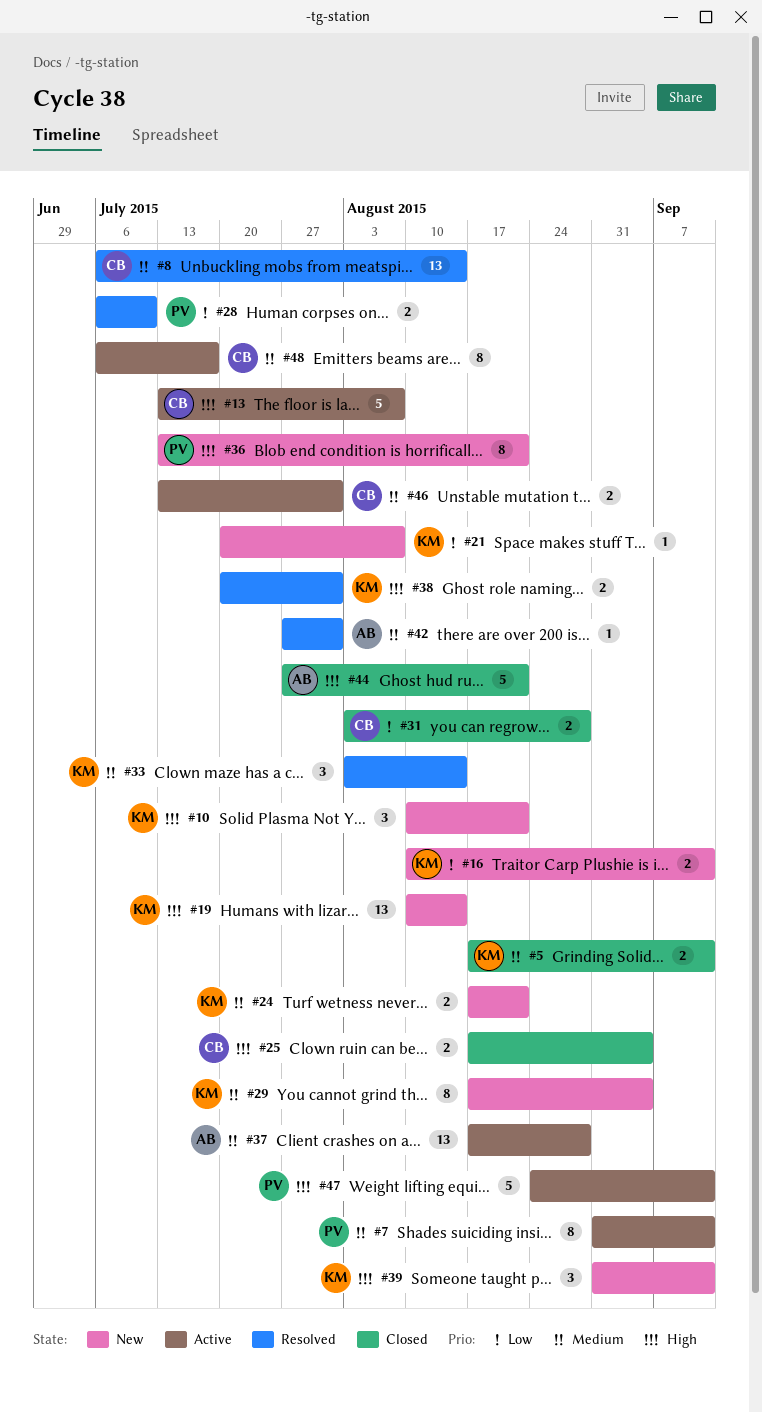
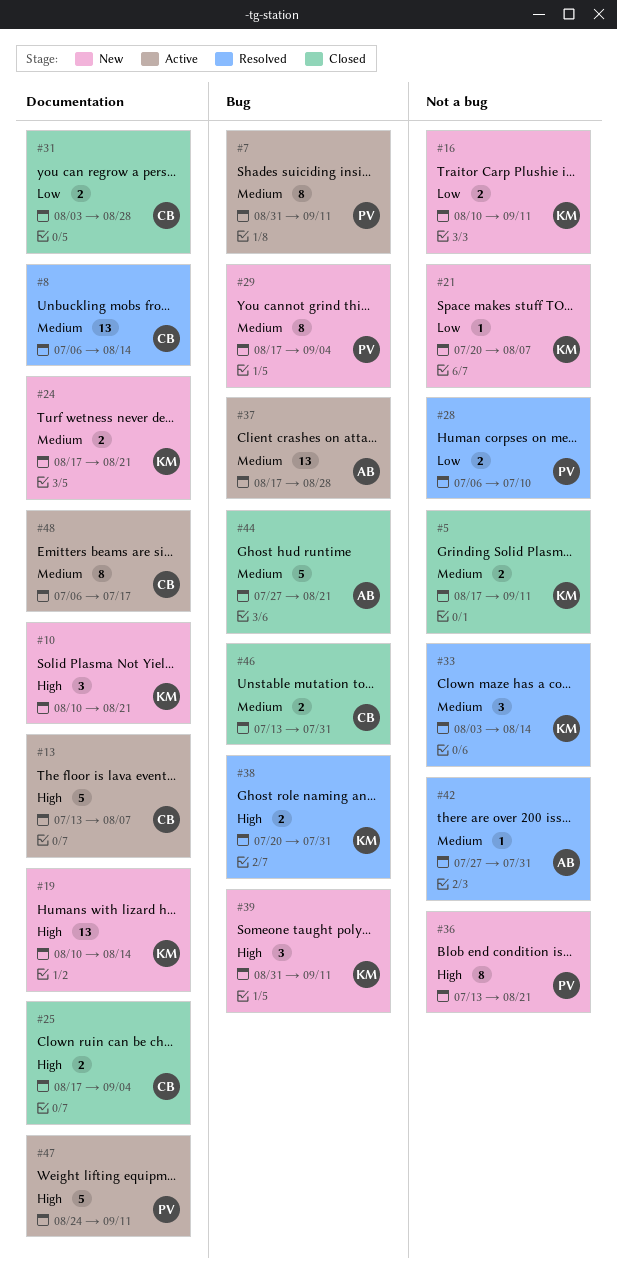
#29, owner: KM -> PV
#44, priority: High -> Medium
#46, status: Active -> Closed

